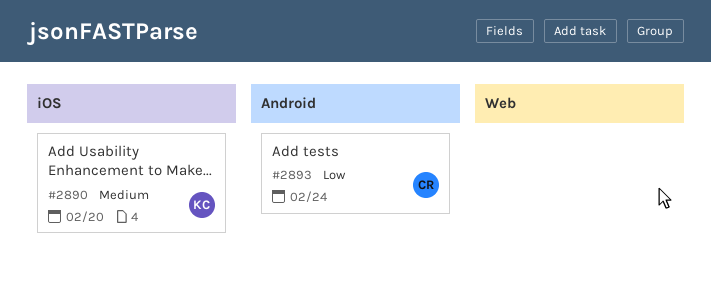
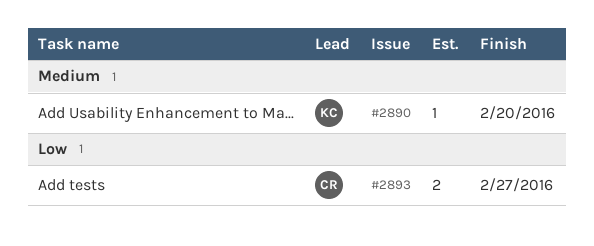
#2893, due: Feb 24 -> Feb 27

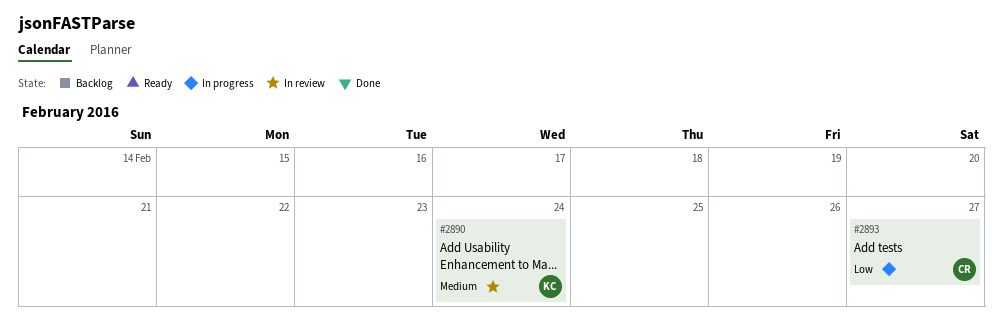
#2890, due: Feb 20 -> Feb 24

